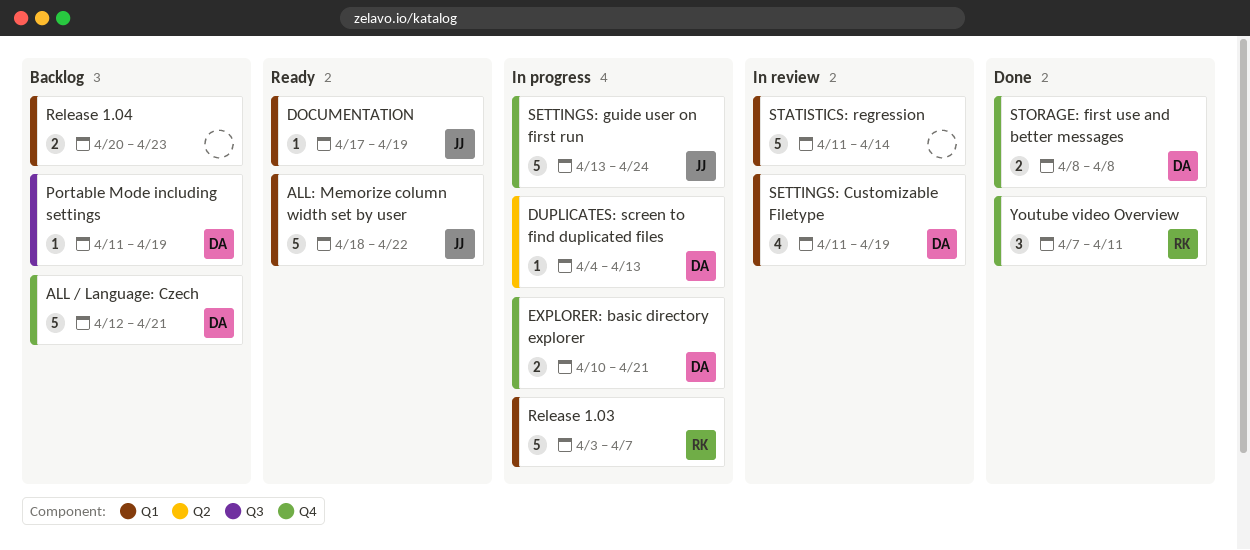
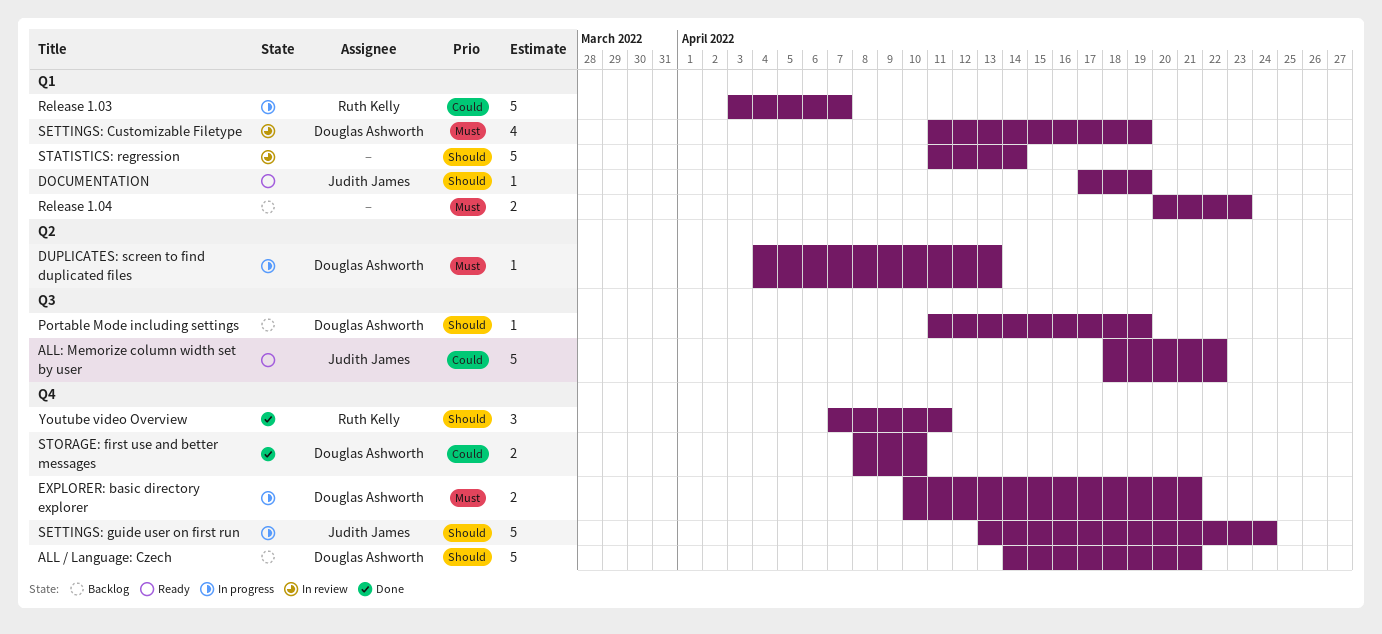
ALL / Language: Czech, start: Apr 12 -> Apr 14
ALL: Memorize column width set by user, label: Q1 -> Q3
STORAGE: first use and better messages, due: Apr 8 -> Apr 10

